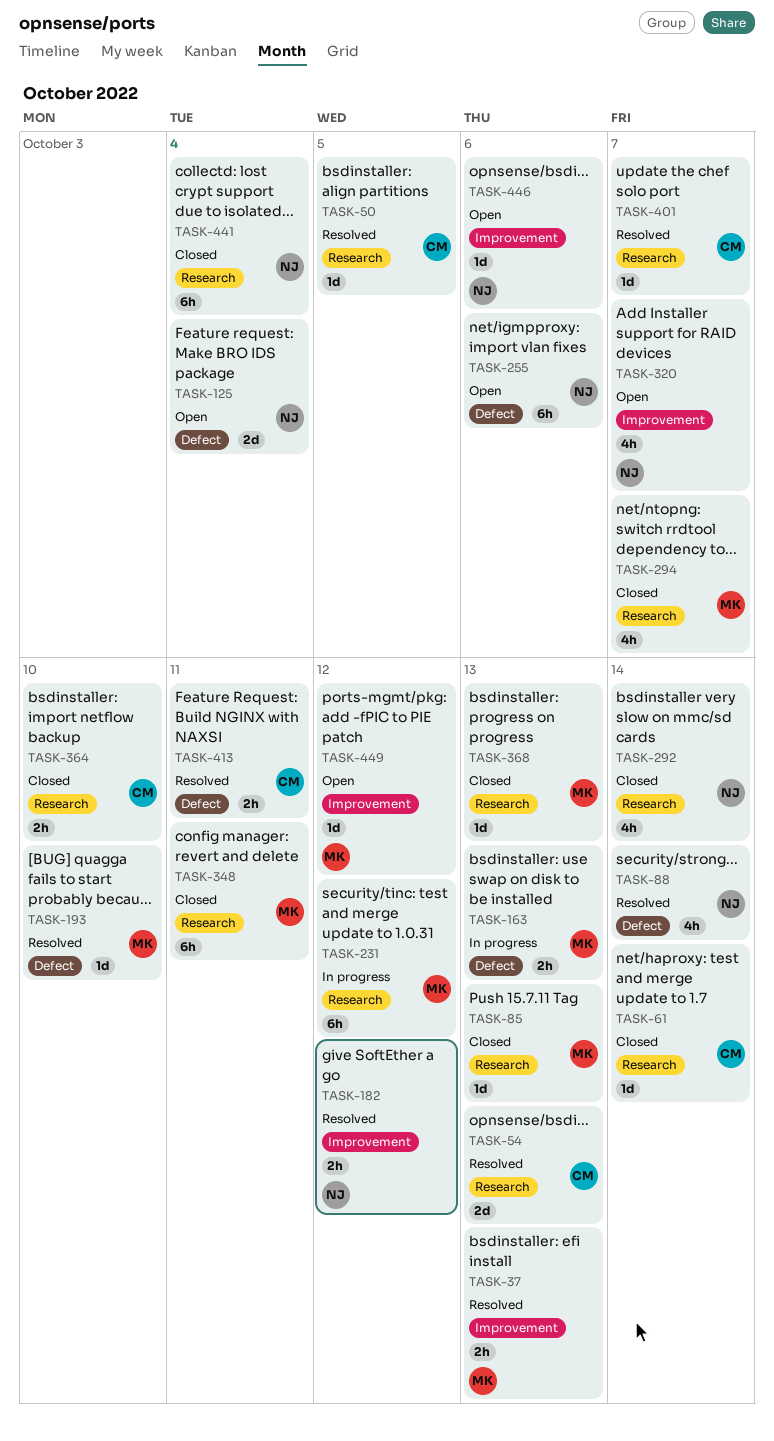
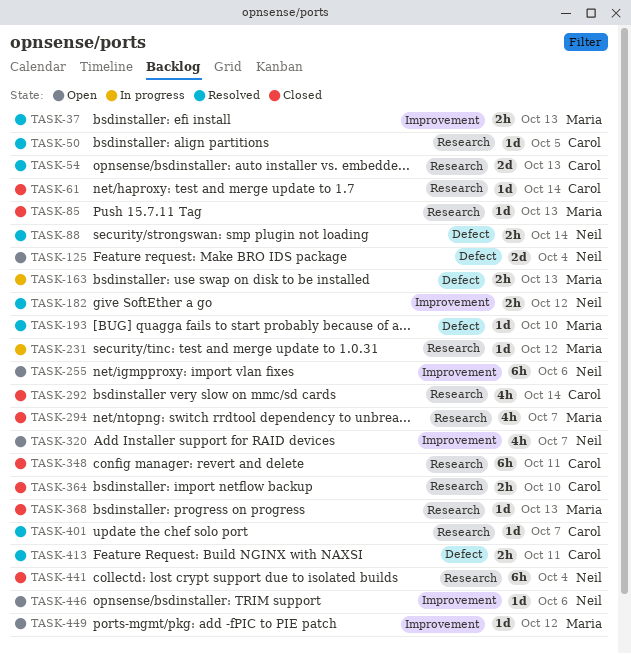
TASK-88, estimate: 4h -> 2h
TASK-231, estimate: 6h -> 1d
TASK-255, label: Defect -> Improvement
TASK-292, owner: Neil -> Carol
TASK-348, owner: Maria -> Carol

